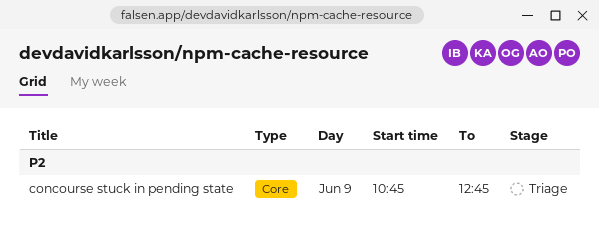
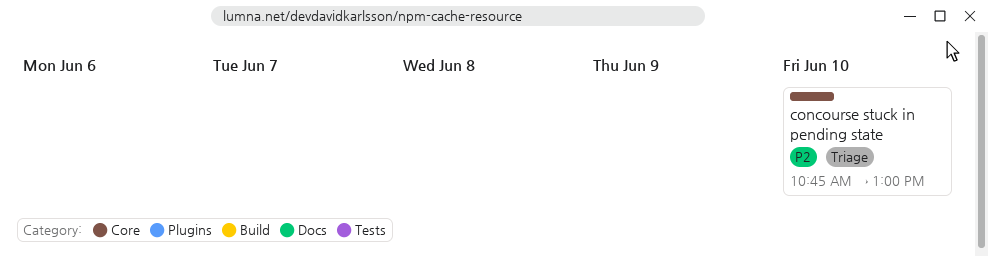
concourse stuck in pending state, day: Jun 9 -> Jun 10
concourse stuck in pending state, ends: 12:45 -> 13:00

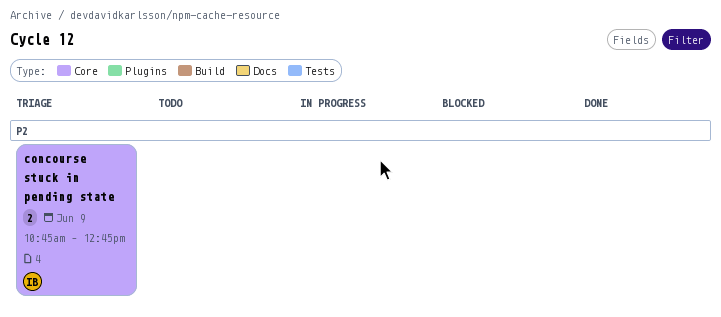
concourse stuck in pending state, day: Jun 10 -> Jun 9
concourse stuck in pending state, ends: 13:00 -> 12:45

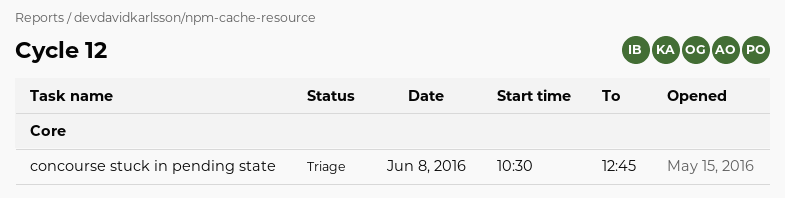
concourse stuck in pending state, day: Jun 9 -> Jun 8
concourse stuck in pending state, begins: 10:45 -> 10:30

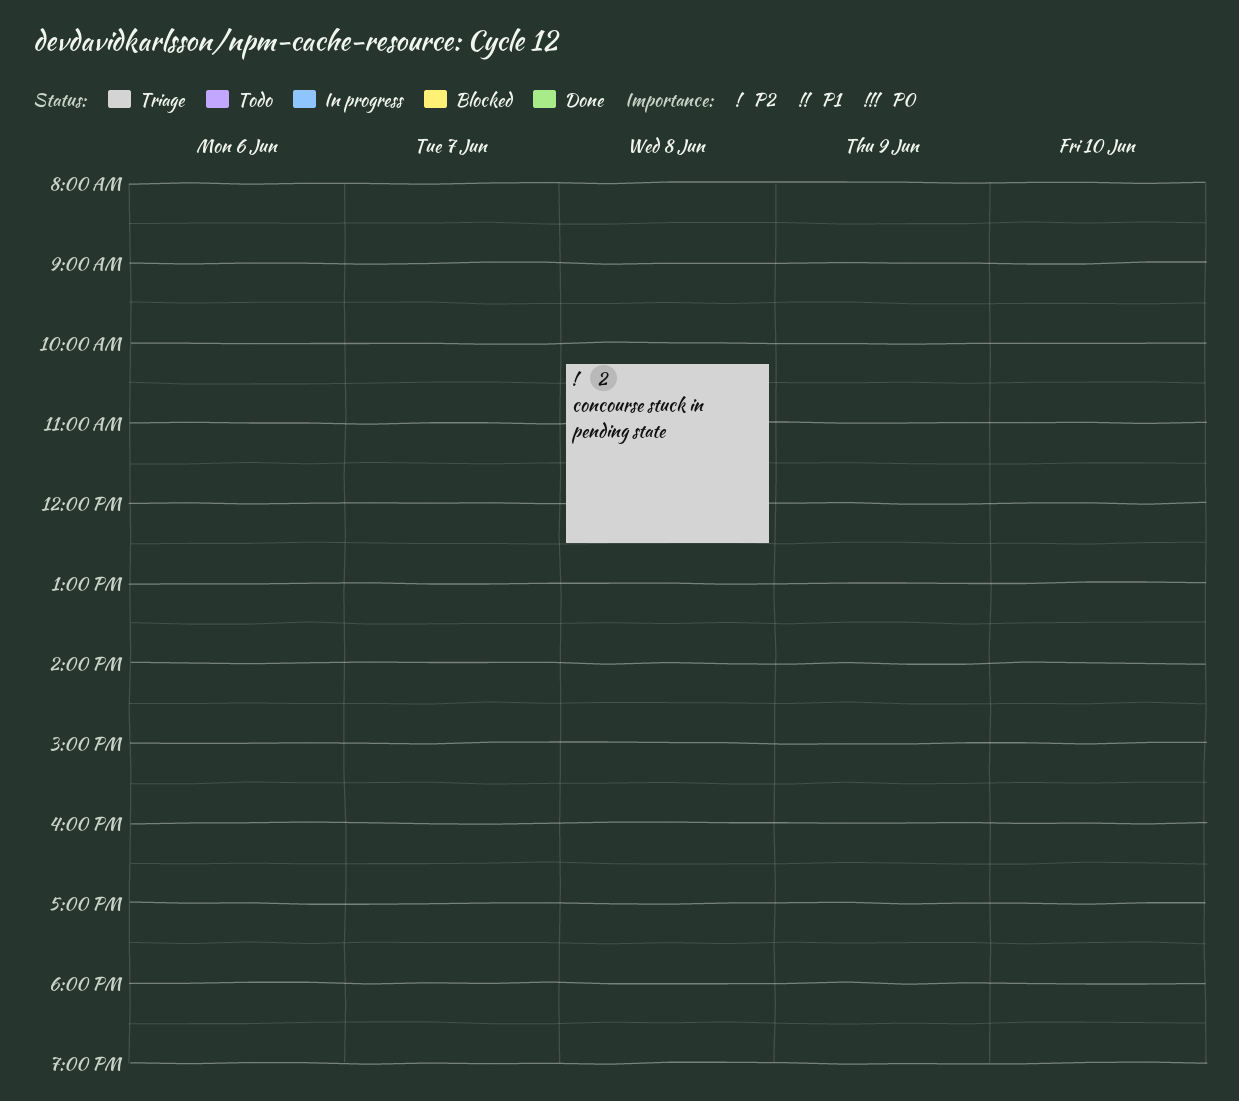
concourse stuck in pending state, begins: 10:30 -> 10:15
concourse stuck in pending state, ends: 12:45 -> 12:30

